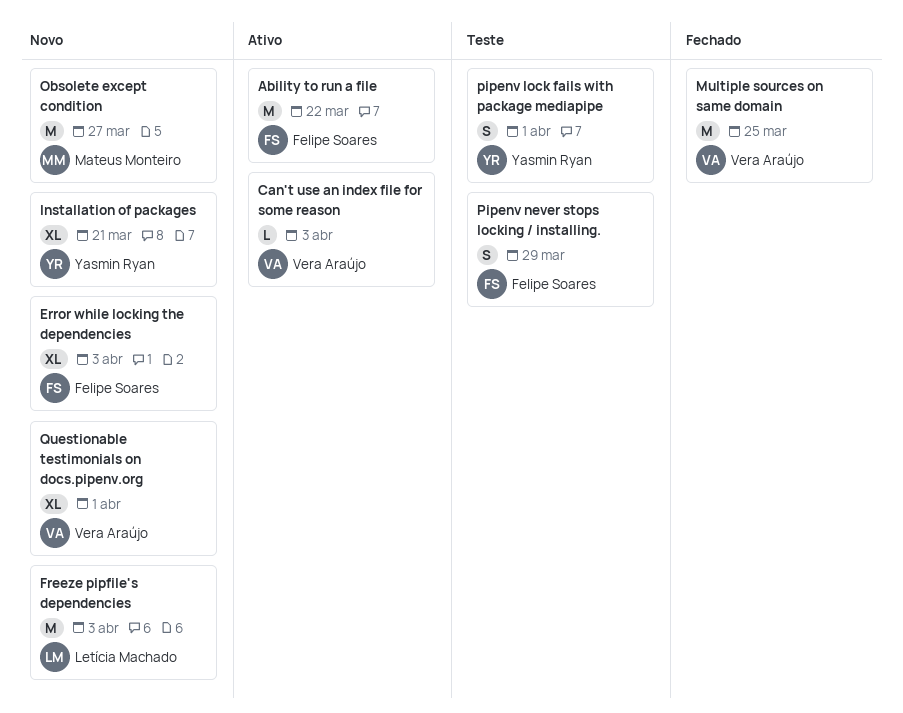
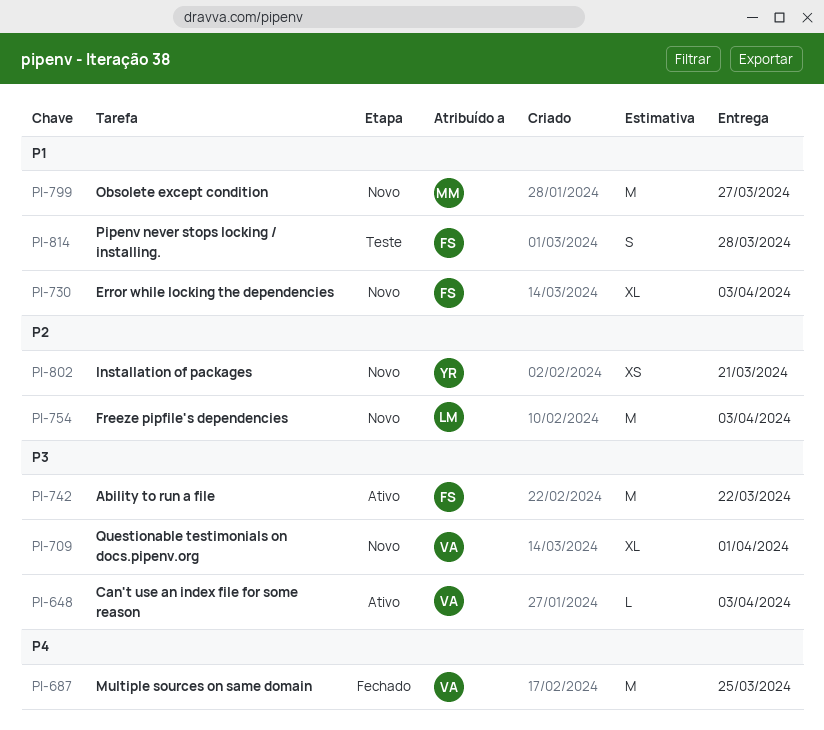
Installation of packages, estimate: XL -> XS
pipenv lock fails with package mediapipe: present -> none
Pipenv never stops locking / installing., due: Mar 29 -> Mar 28

